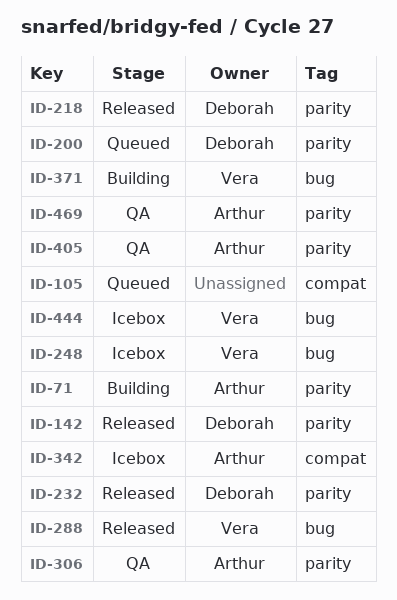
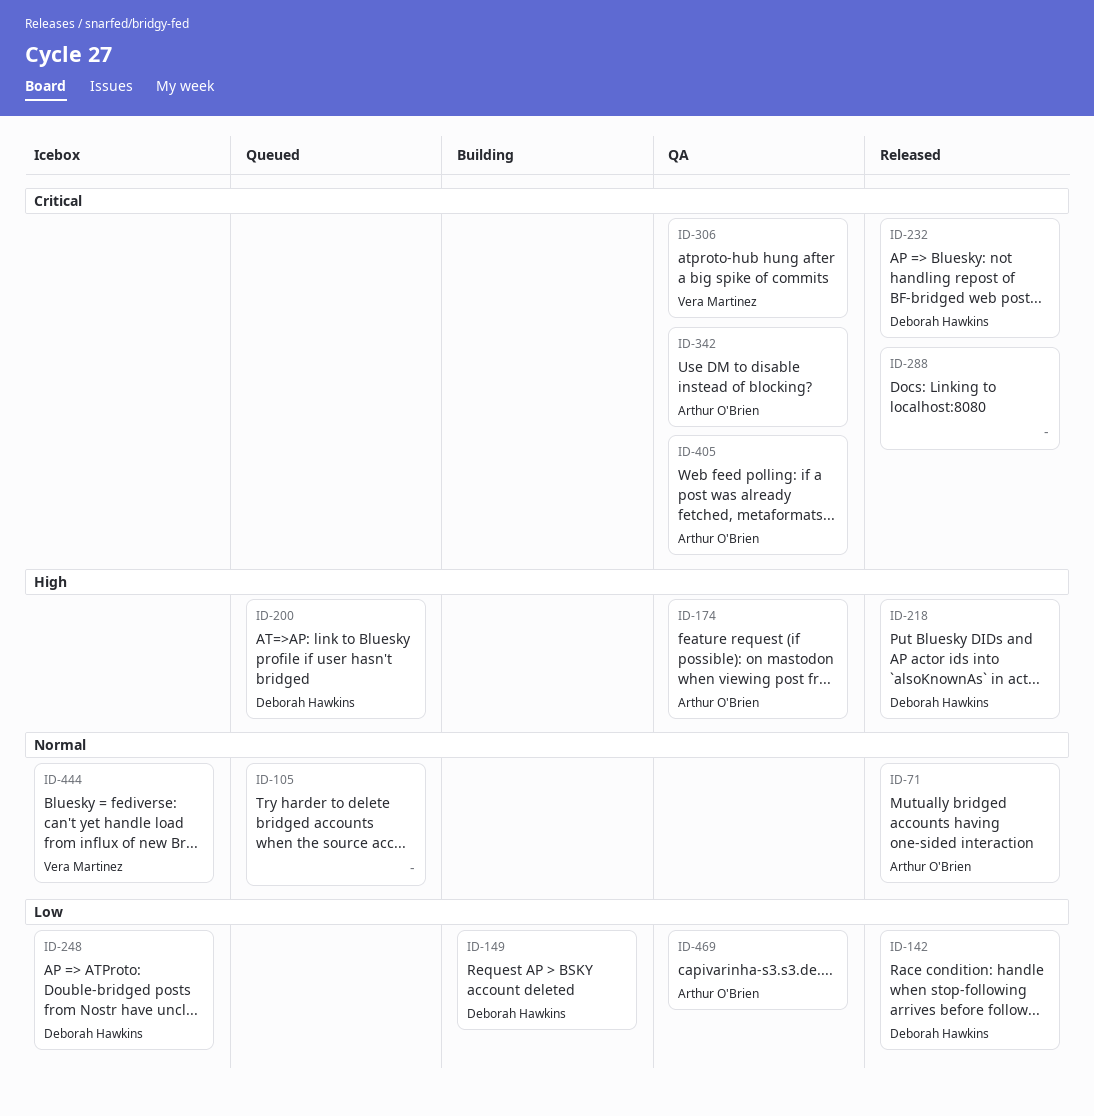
ID-71, status: Building -> Released
ID-149: none -> present
ID-174: none -> present
ID-248, owner: Vera Martinez -> Deborah Hawkins
ID-288, owner: Vera Martinez -> none
ID-306, owner: Arthur O'Brien -> Vera Martinez
ID-342, status: Icebox -> QA
ID-371: present -> none

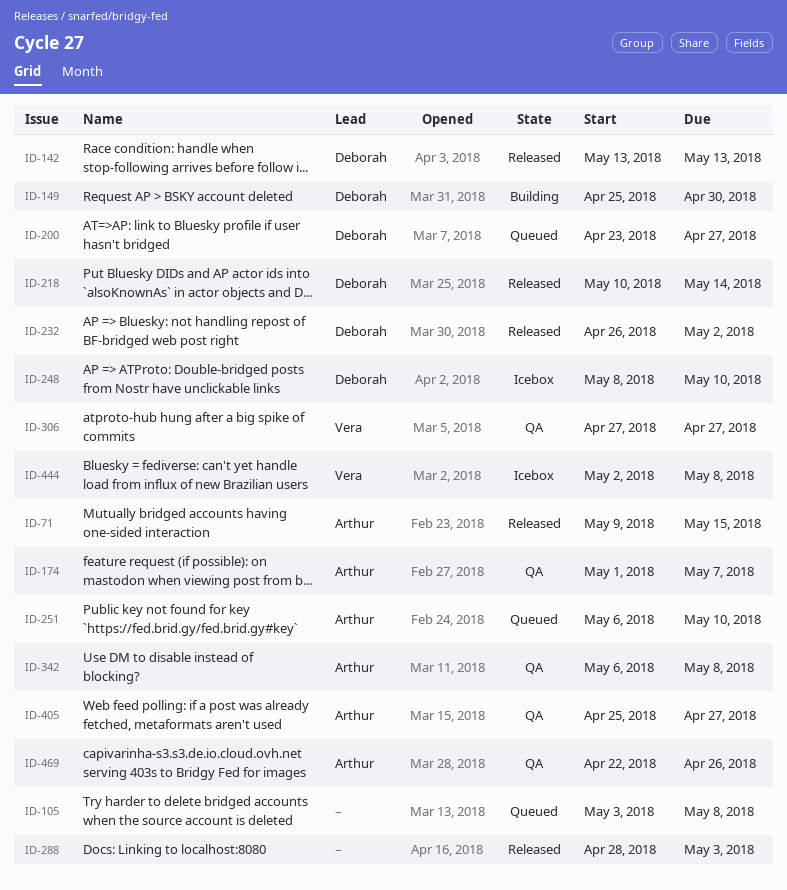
ID-251: none -> present

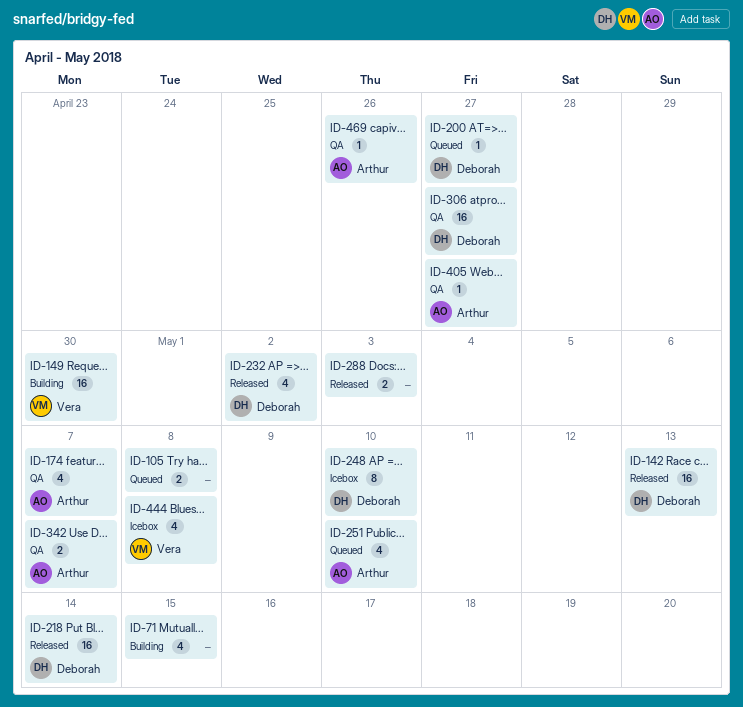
ID-71, status: Released -> Building
ID-71, owner: Arthur -> none
ID-149, owner: Deborah -> Vera
ID-306, owner: Vera -> Deborah
ID-342, due: May 8 -> May 7

